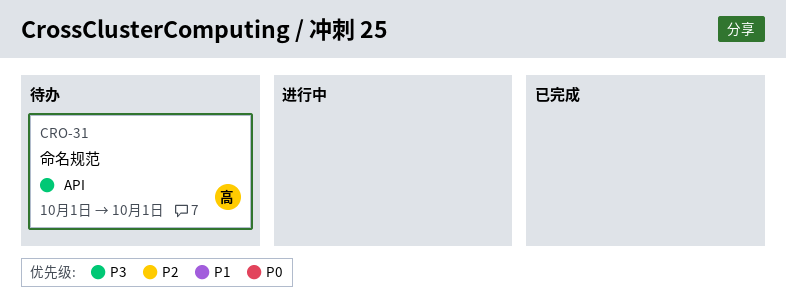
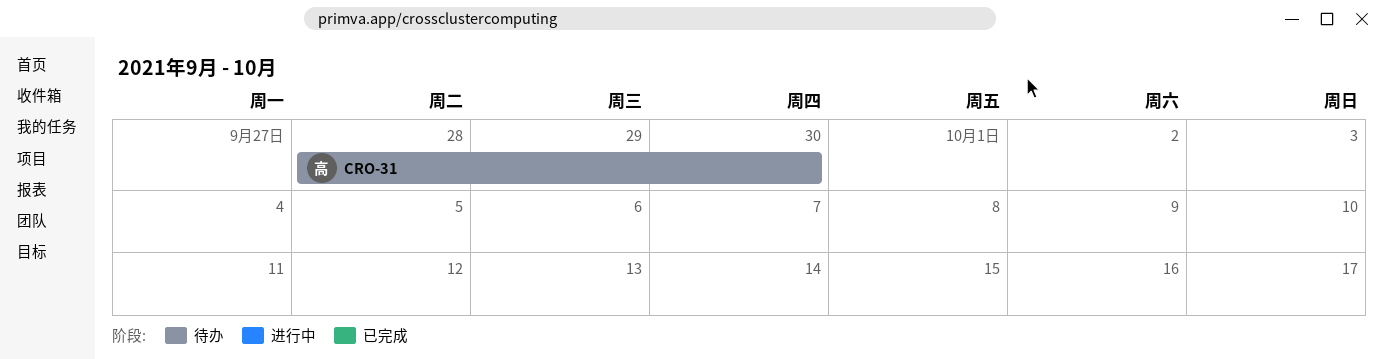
CRO-31, start: Oct 1 -> Sep 28
CRO-31, due: Oct 1 -> Sep 30

